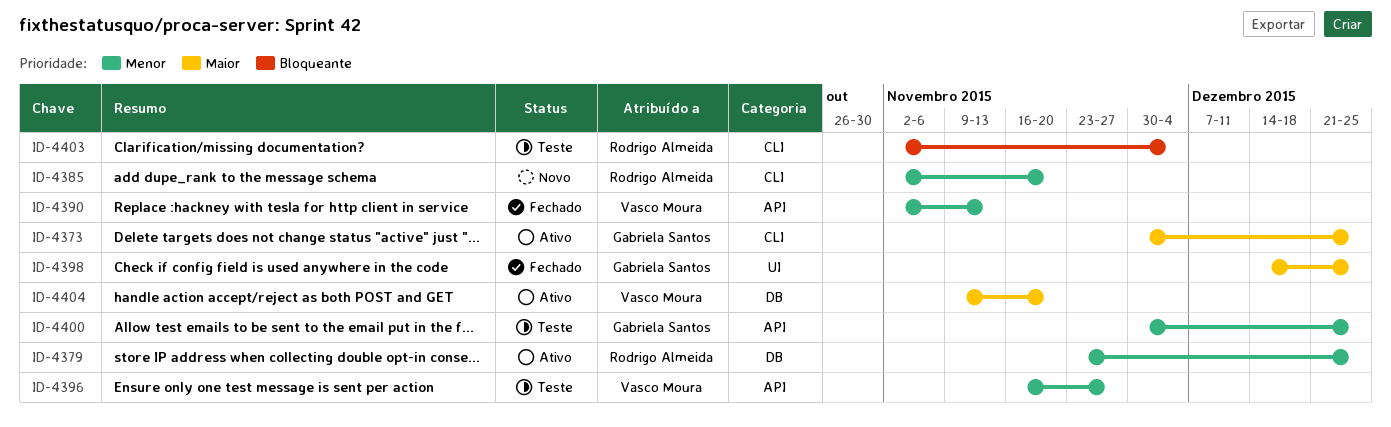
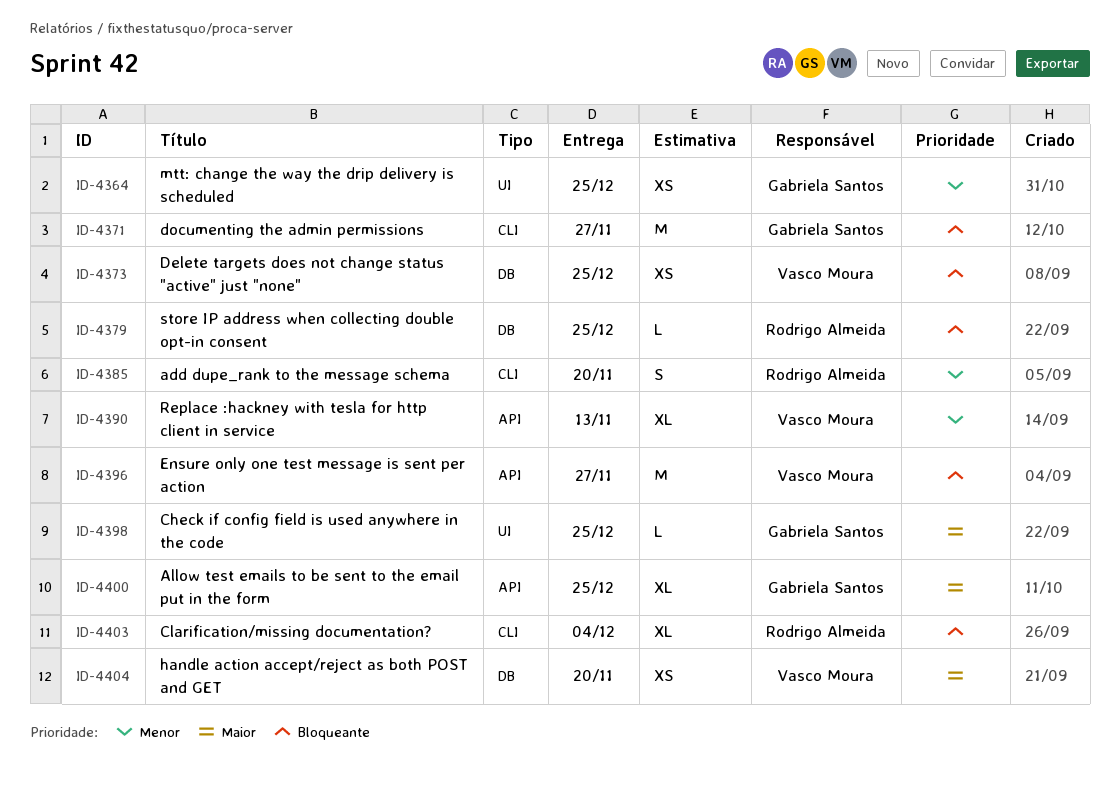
ID-4364: none -> present
ID-4371: none -> present
ID-4373, owner: Gabriela Santos -> Vasco Moura
ID-4373, priority: Maior -> Bloqueante
ID-4373, label: CLI -> DB
ID-4379, priority: Menor -> Bloqueante
ID-4396, priority: Menor -> Bloqueante
ID-4400, priority: Menor -> Maior

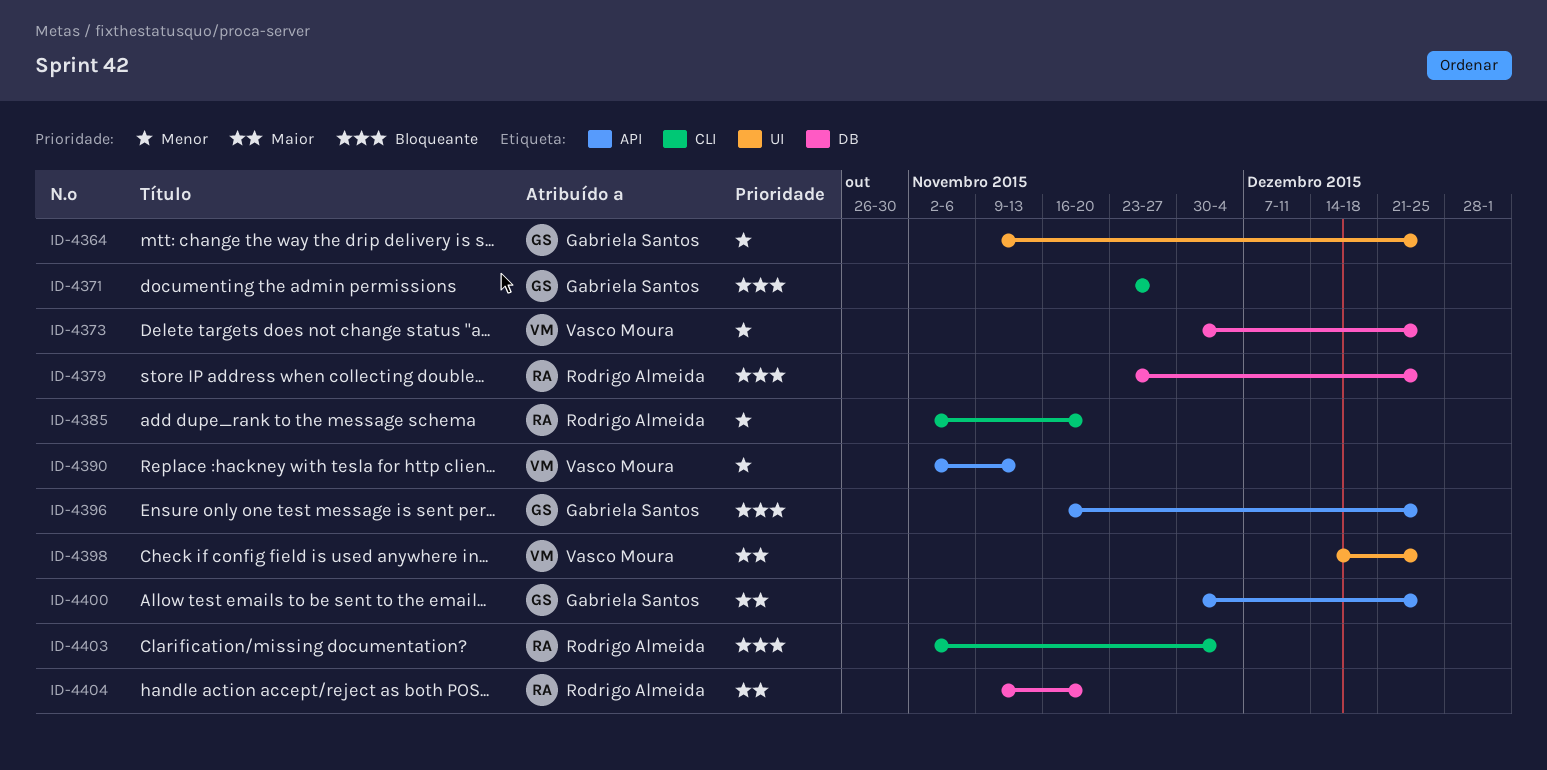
ID-4373, priority: Bloqueante -> Menor
ID-4396, owner: Vasco Moura -> Gabriela Santos
ID-4396, due: Nov 27 -> Dec 25
ID-4398, owner: Gabriela Santos -> Vasco Moura
ID-4404, owner: Vasco Moura -> Rodrigo Almeida

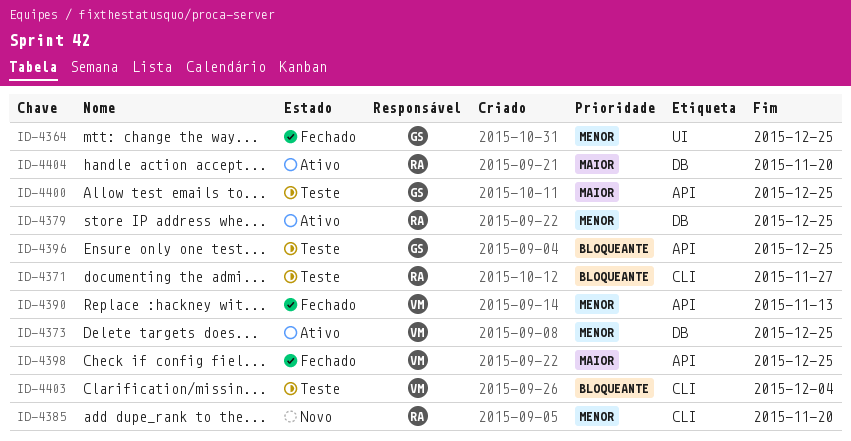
ID-4371, owner: Gabriela Santos -> Rodrigo Almeida
ID-4379, priority: Bloqueante -> Menor
ID-4398, label: UI -> API
ID-4403, owner: Rodrigo Almeida -> Vasco Moura

